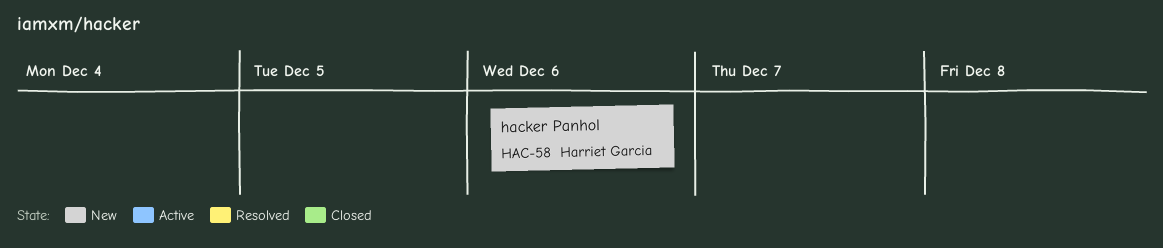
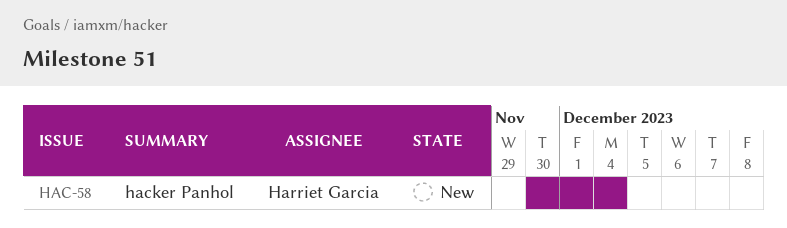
HAC-58, due: Dec 6 -> Dec 4

